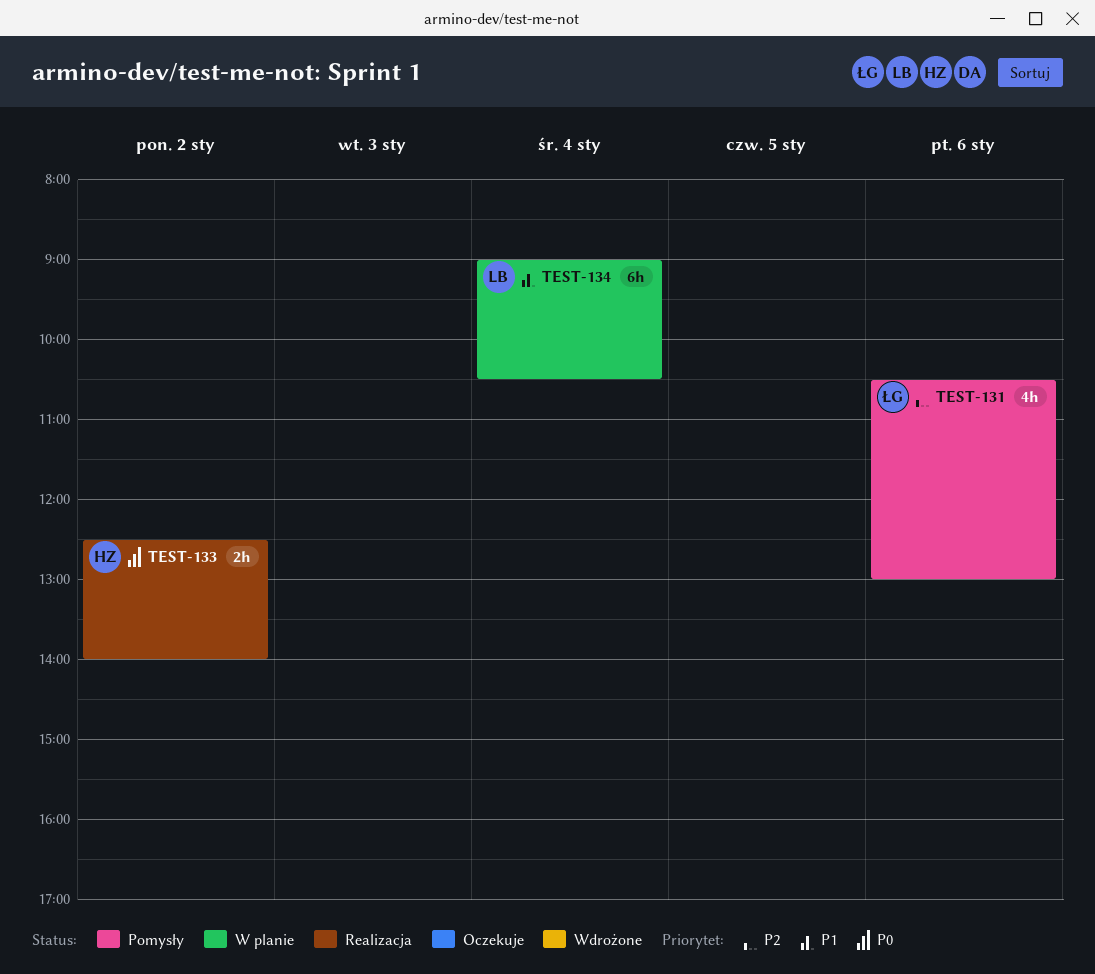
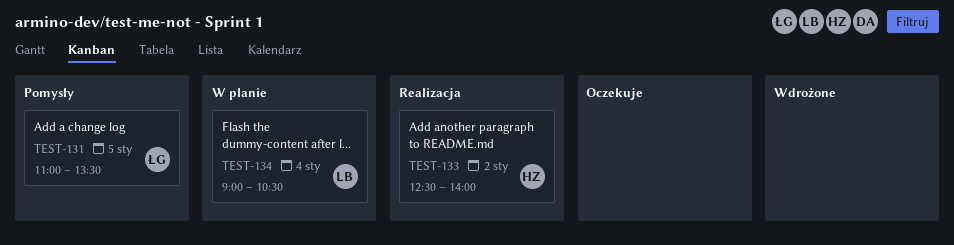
TEST-131, day: Jan 6 -> Jan 5
TEST-131, begins: 10:30 -> 11:00
TEST-131, ends: 13:00 -> 13:30

